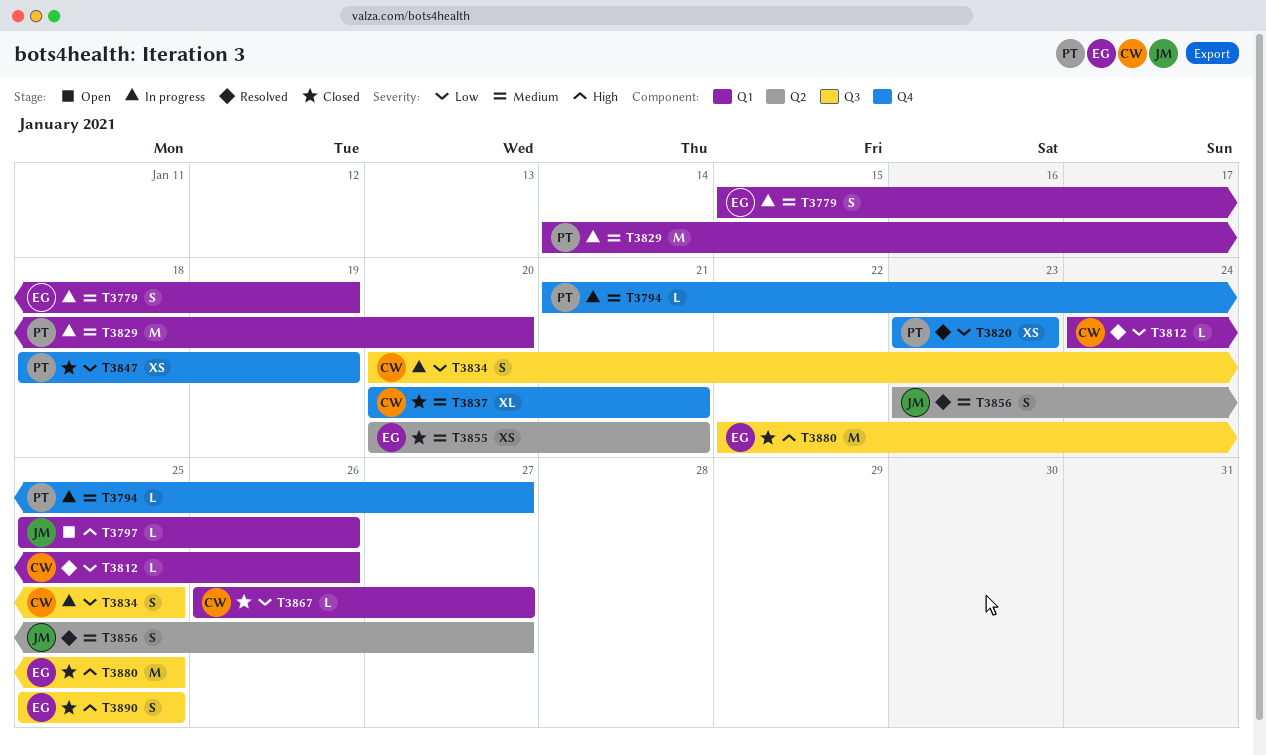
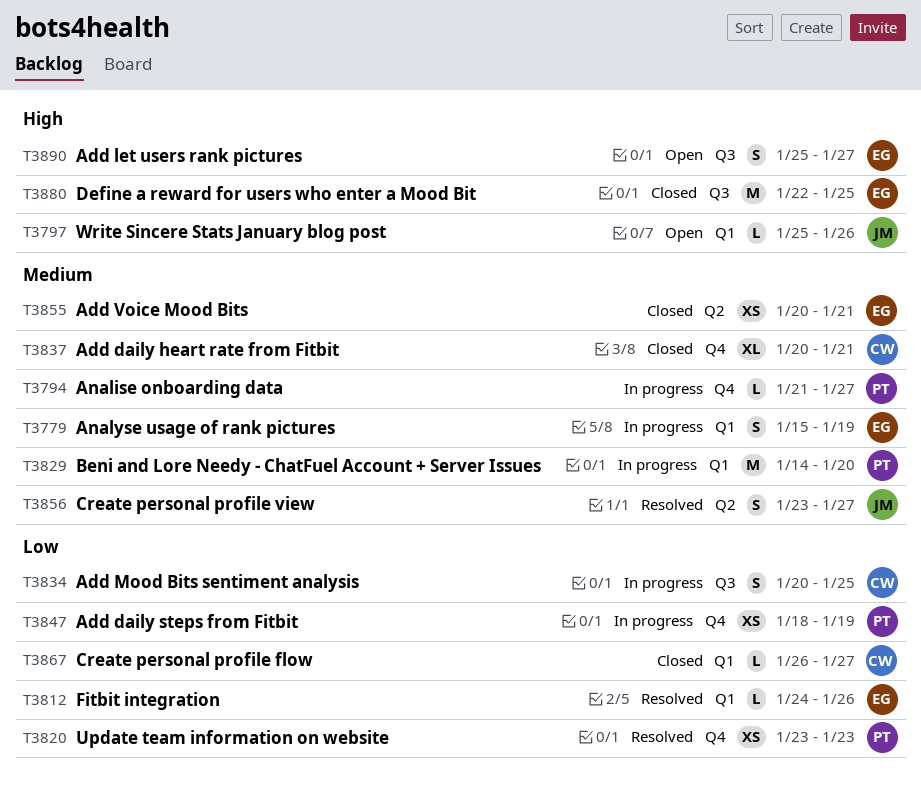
T3812, owner: CW -> EG
T3847, status: Closed -> In progress
T3890, status: Closed -> Open
T3890, due: Jan 25 -> Jan 27

